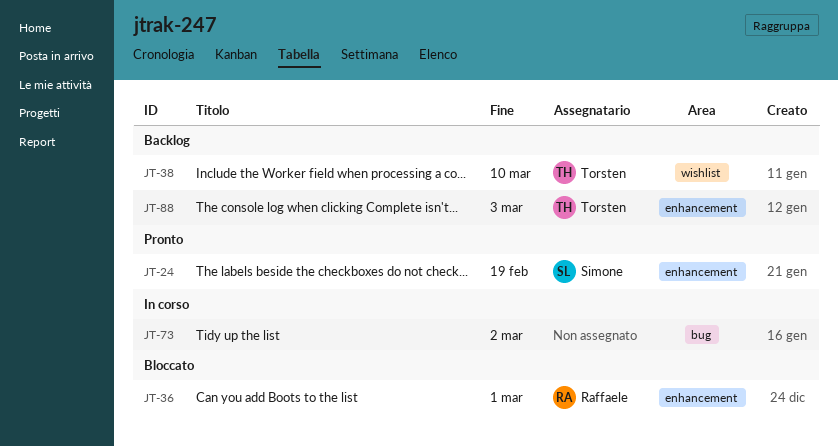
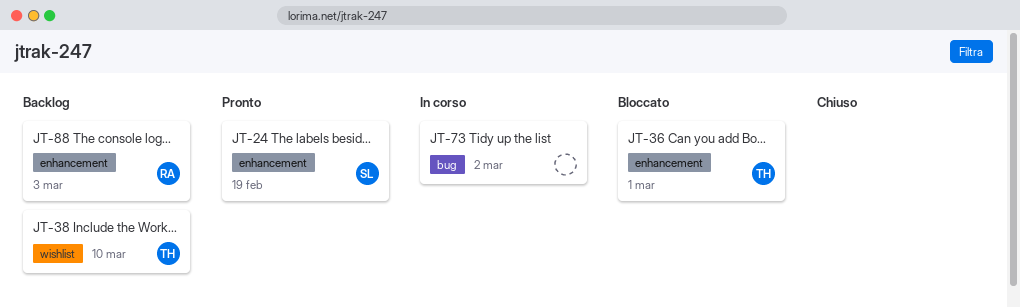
JT-36, owner: Raffaele -> Torsten
JT-88, owner: Torsten -> Raffaele

